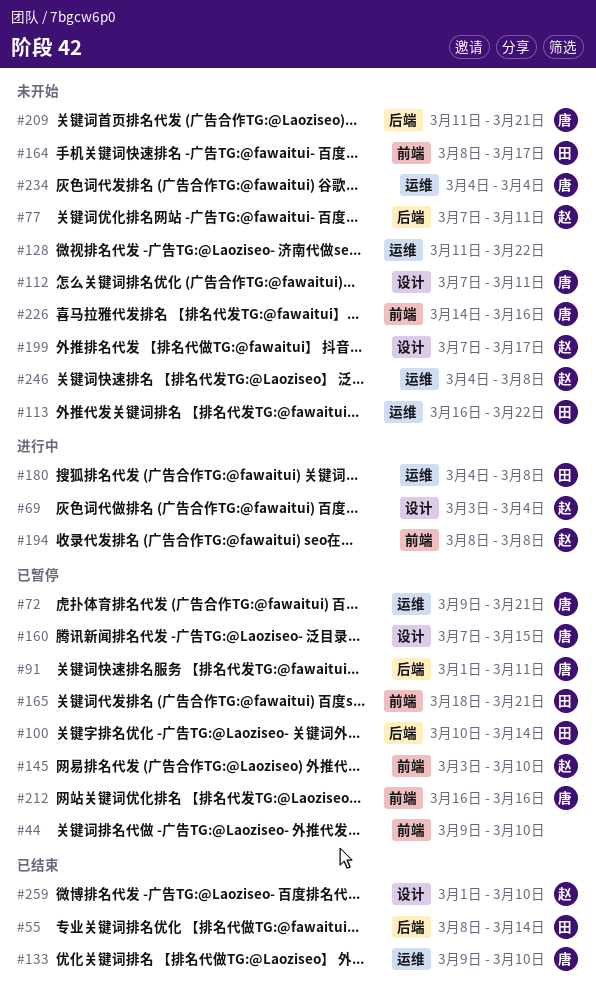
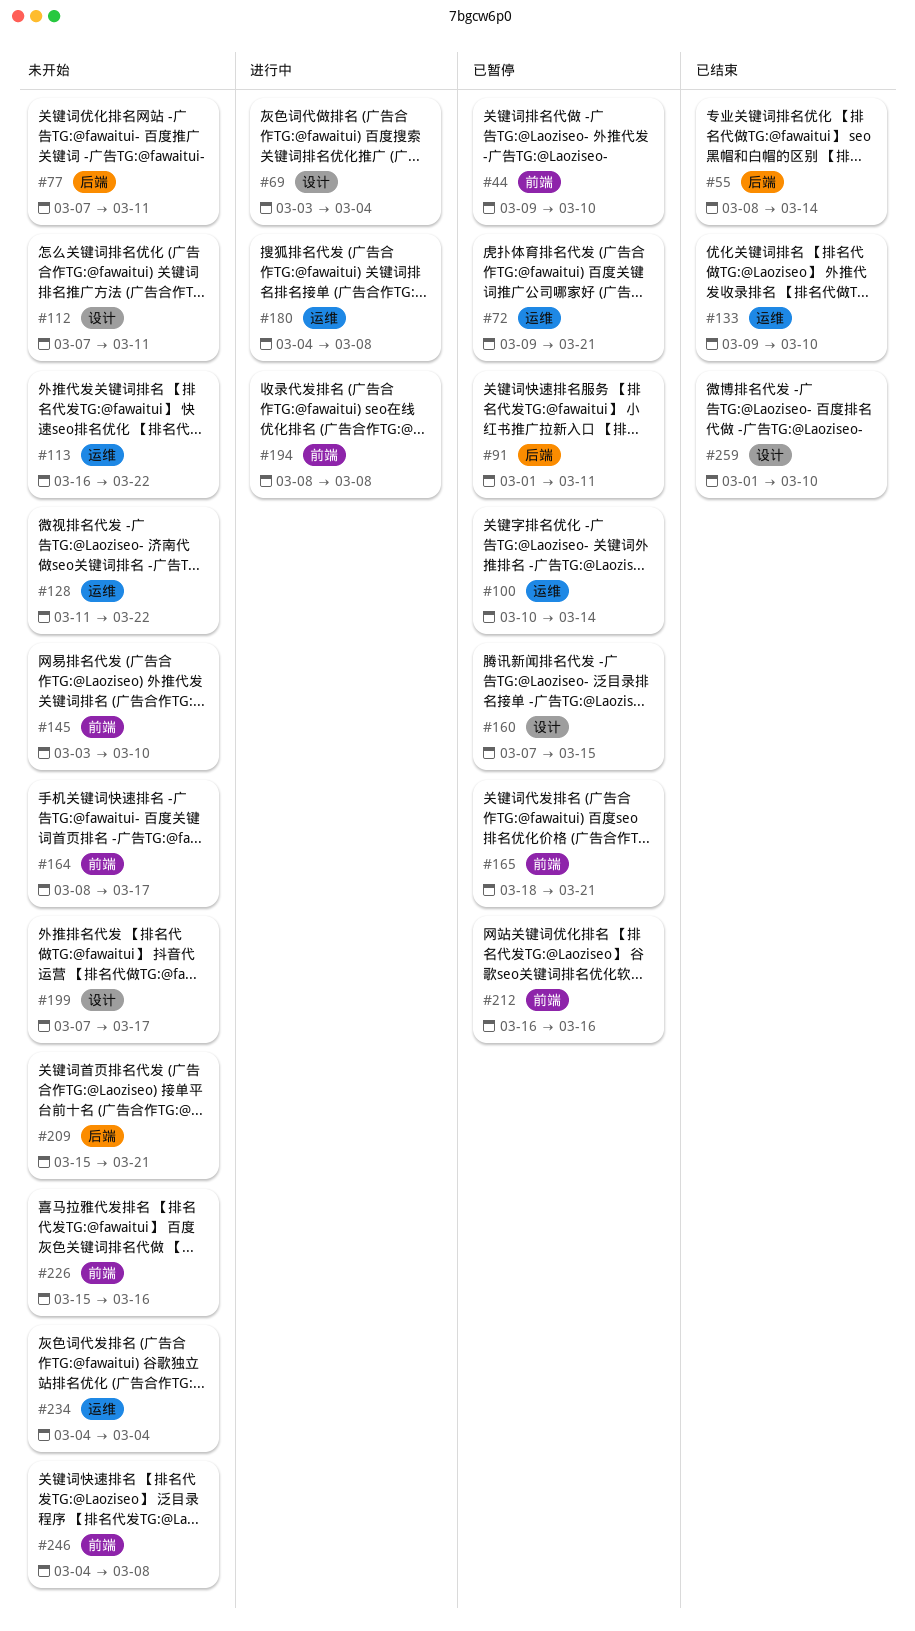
#100, label: 后端 -> 运维
#145, status: 已暂停 -> 未开始
#209, start: Mar 11 -> Mar 15
#226, start: Mar 14 -> Mar 15
#246, label: 运维 -> 前端

